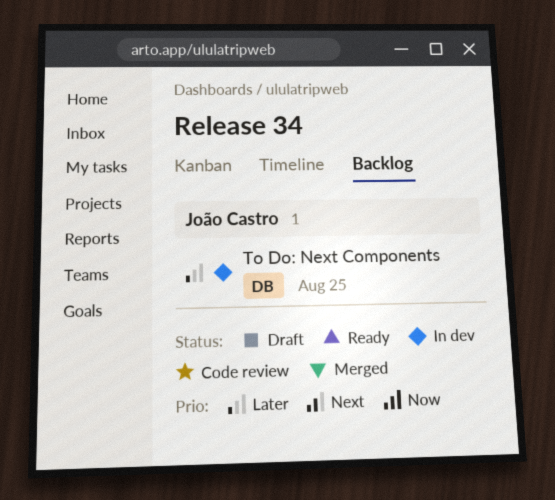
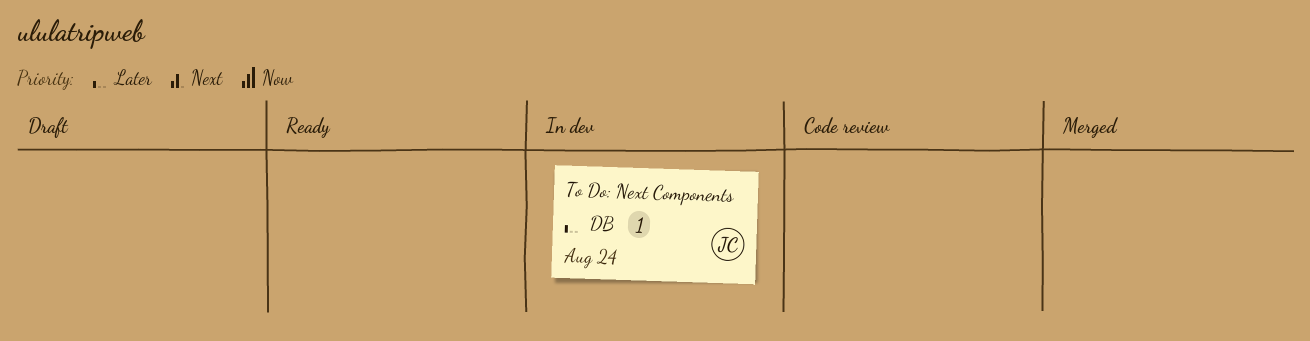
To Do: Next Components, due: Aug 25 -> Aug 24

